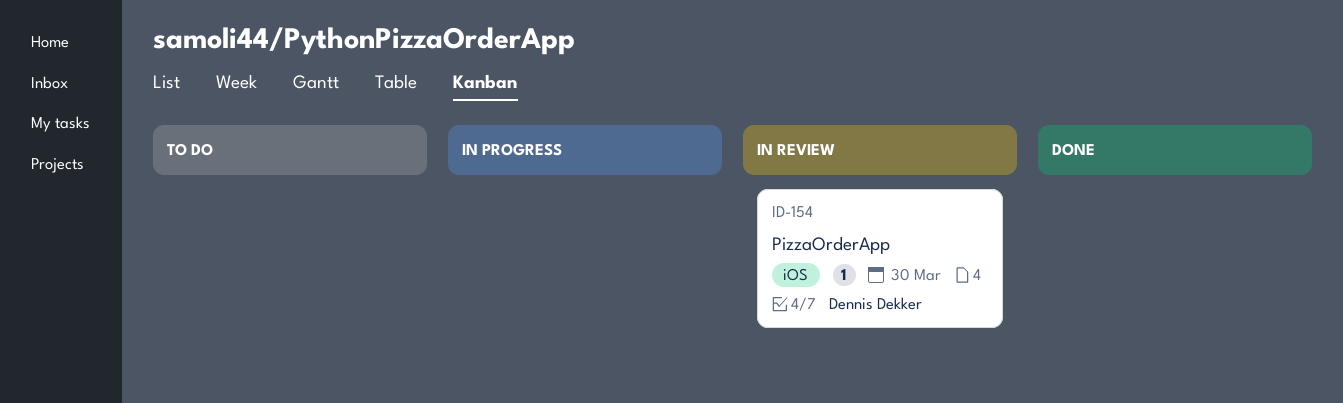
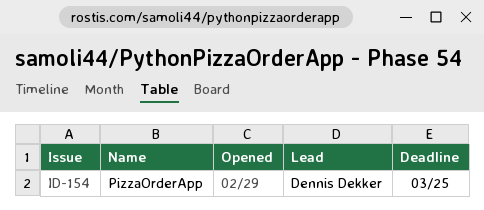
ID-154, due: Mar 30 -> Mar 25

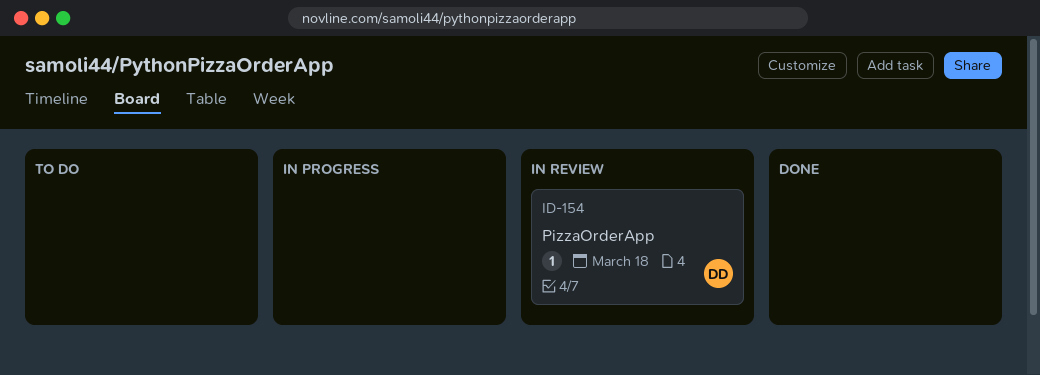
ID-154, due: Mar 25 -> Mar 18

